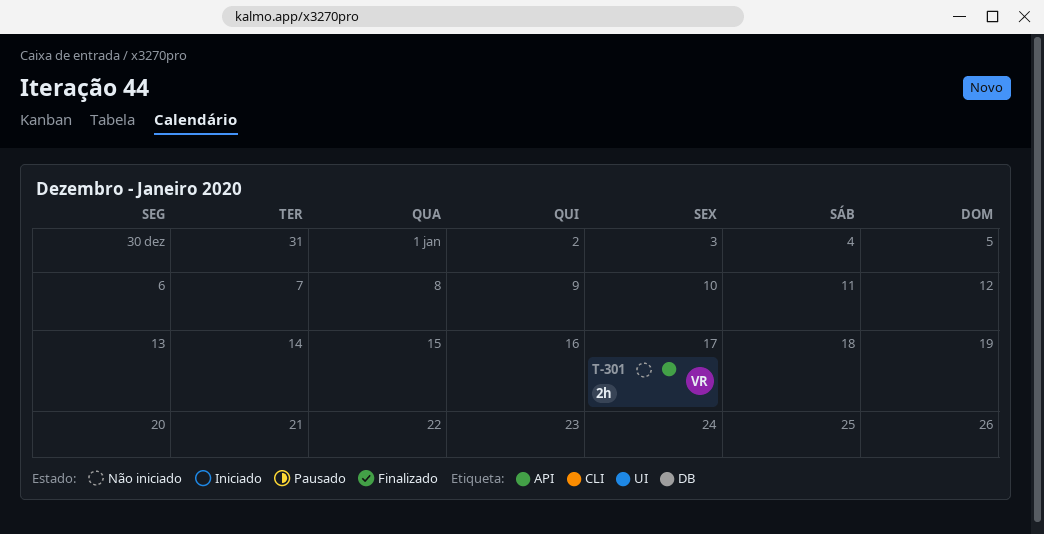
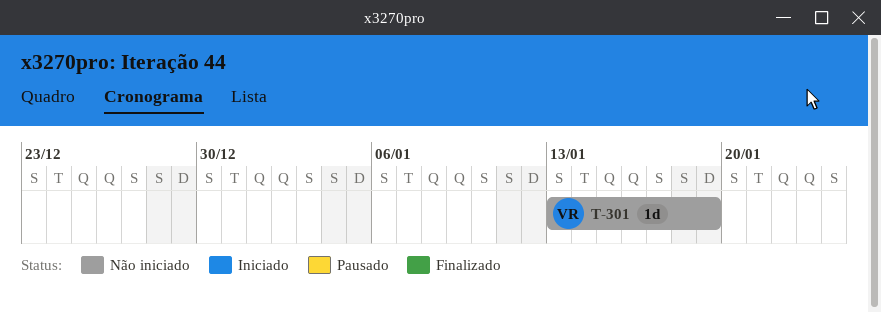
T-301, estimate: 2h -> 1d
T-301, due: Jan 17 -> Jan 19

